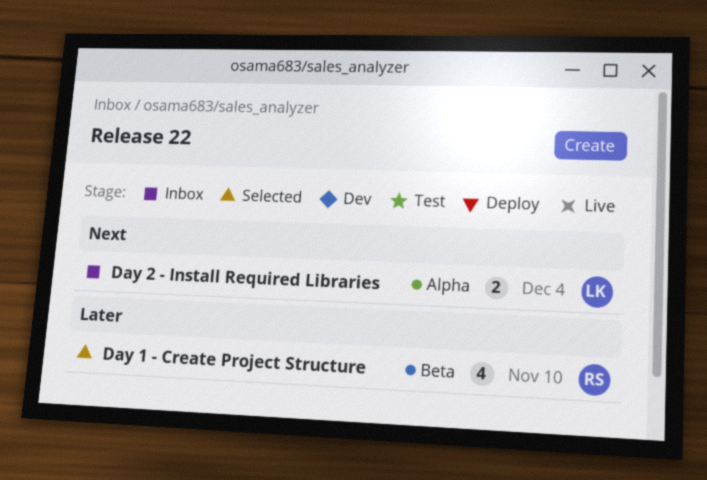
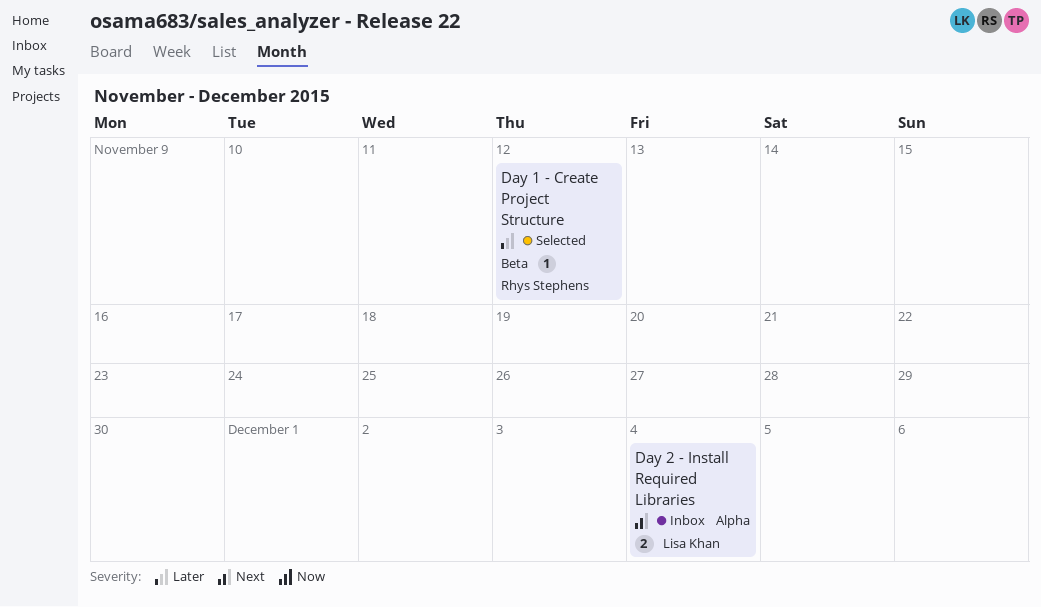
Day 1 - Create Project Structure, estimate: 4 -> 1
Day 1 - Create Project Structure, due: Nov 10 -> Nov 12

